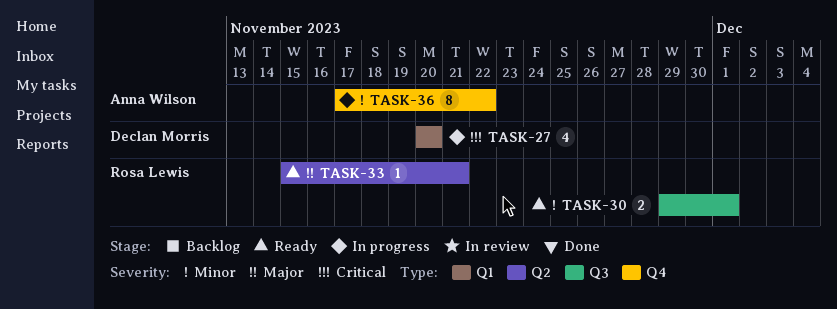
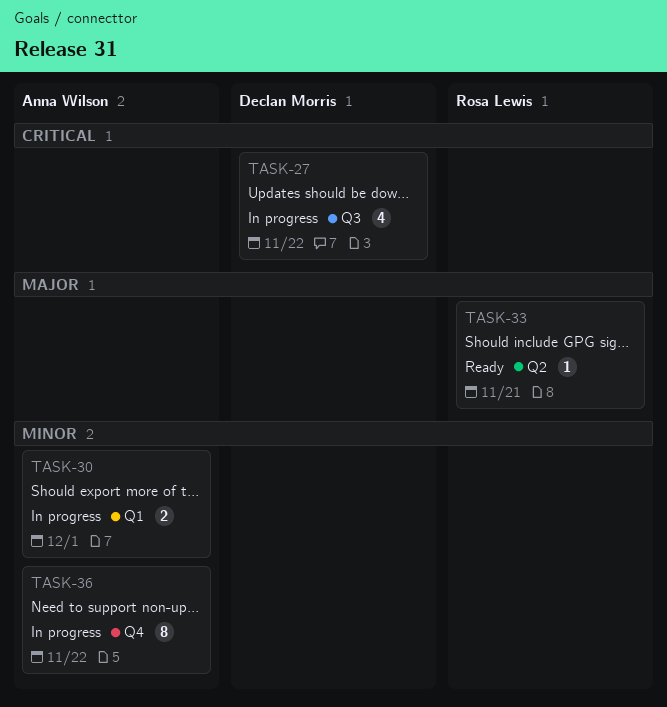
TASK-27, label: Q1 -> Q3
TASK-27, due: Nov 20 -> Nov 22
TASK-30, status: Ready -> In progress
TASK-30, owner: Rosa Lewis -> Anna Wilson
TASK-30, label: Q3 -> Q1

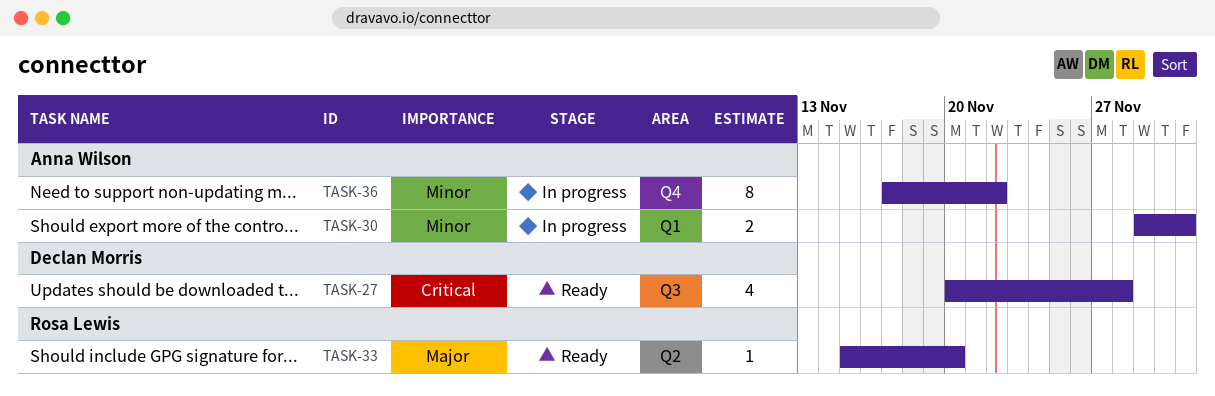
TASK-27, status: In progress -> Ready
TASK-27, due: Nov 22 -> Nov 28
TASK-33, due: Nov 21 -> Nov 20

